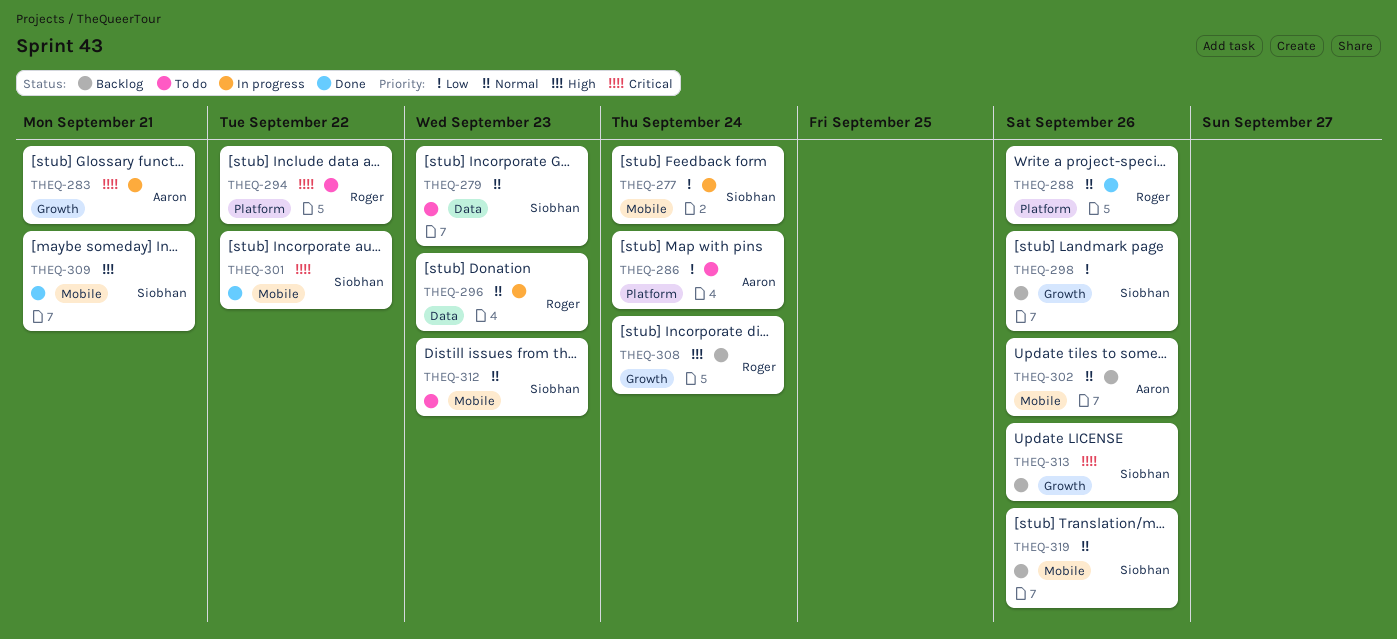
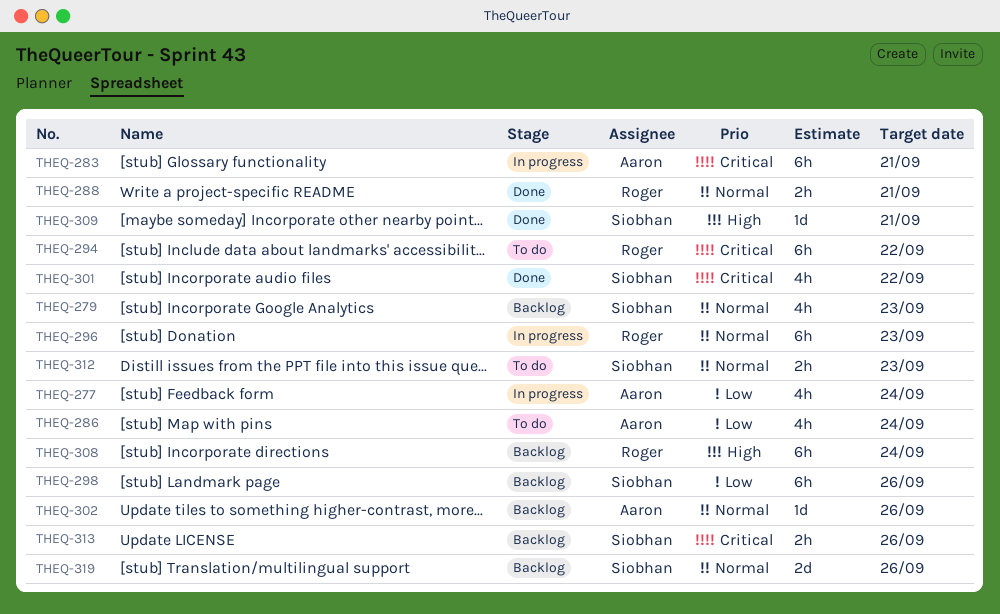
THEQ-277, owner: Siobhan -> Aaron
THEQ-279, status: To do -> Backlog
THEQ-288, due: Sep 26 -> Sep 21

